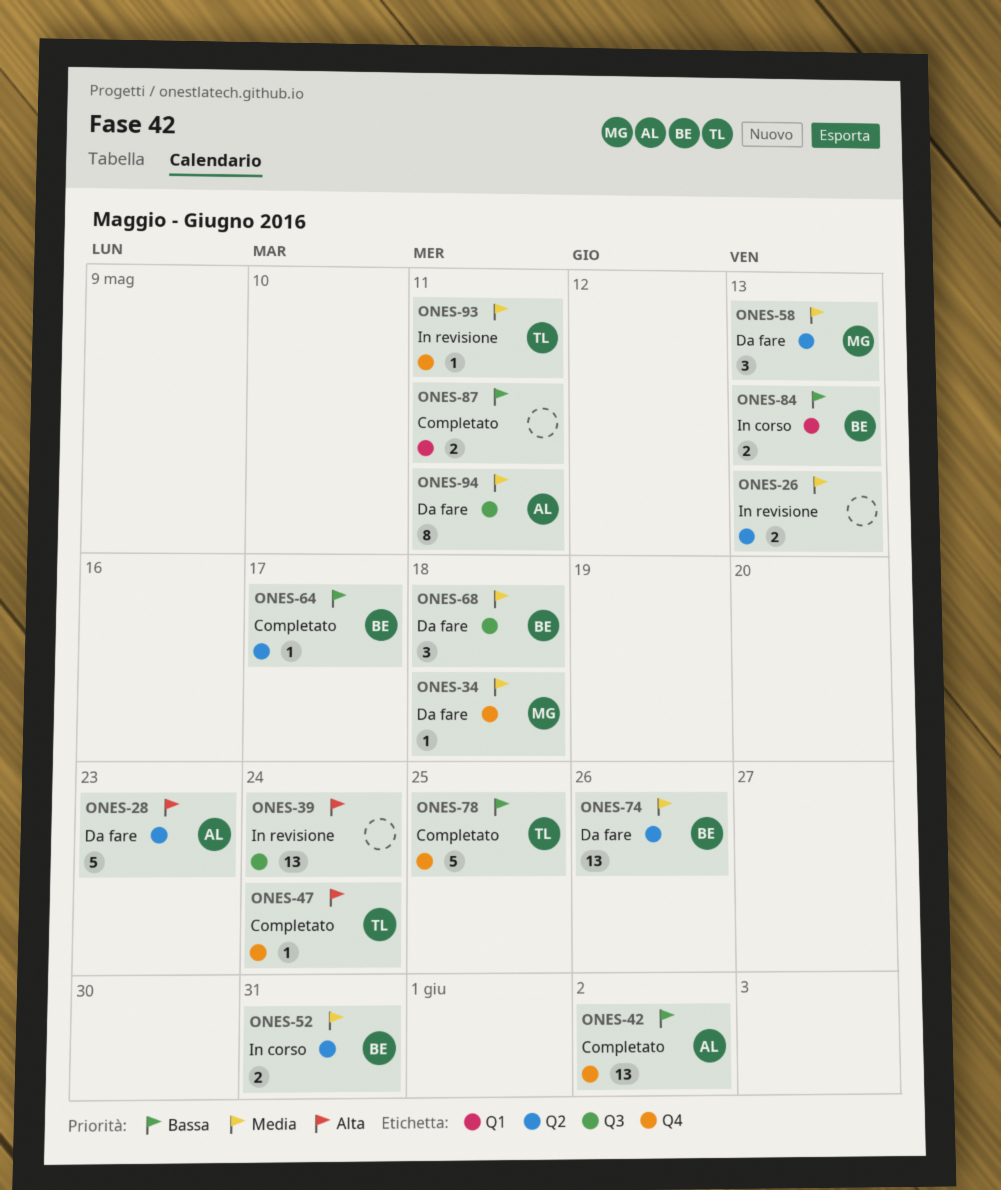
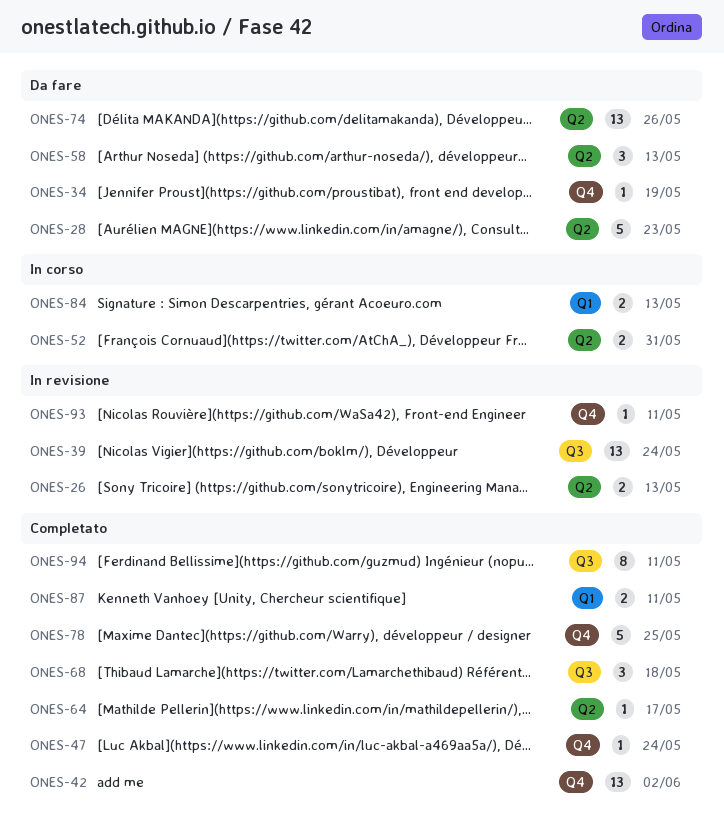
ONES-34, due: May 18 -> May 19
ONES-68, status: Da fare -> Completato
ONES-94, status: Da fare -> Completato

